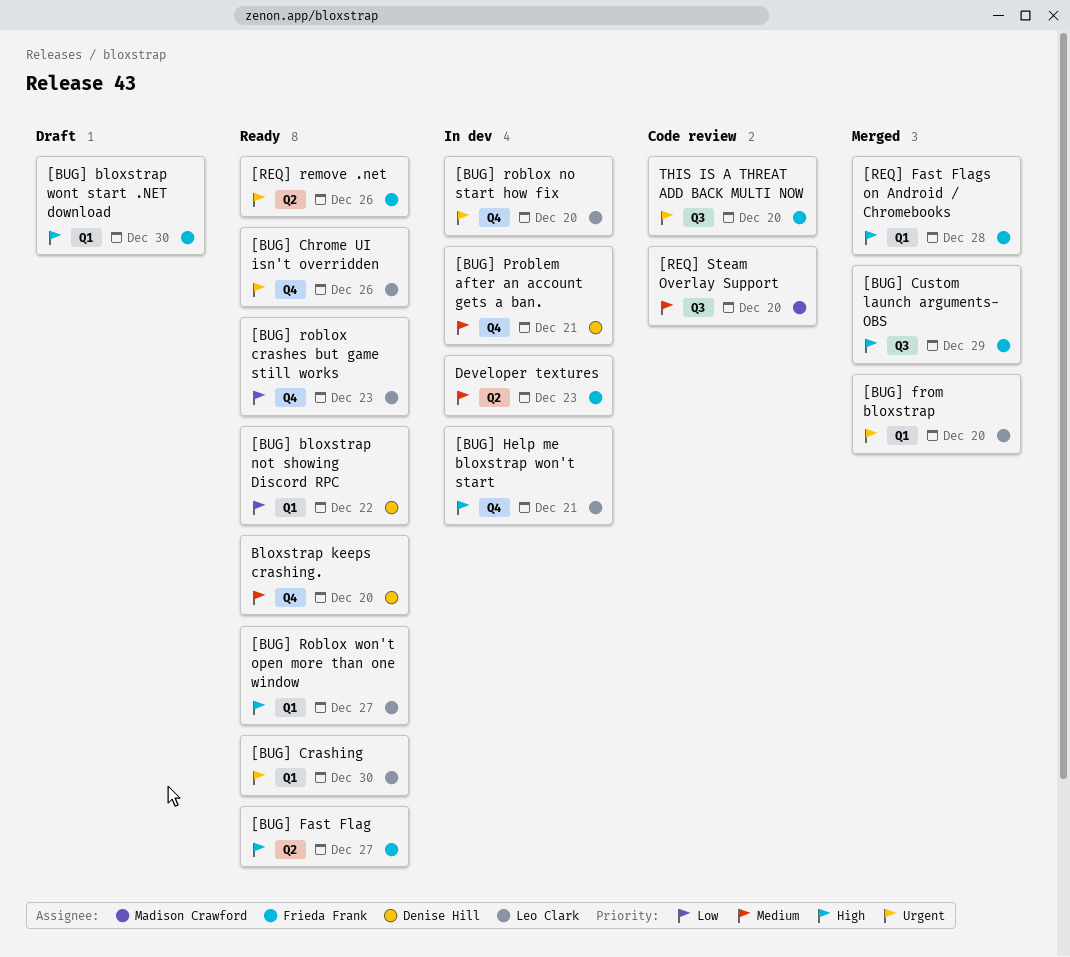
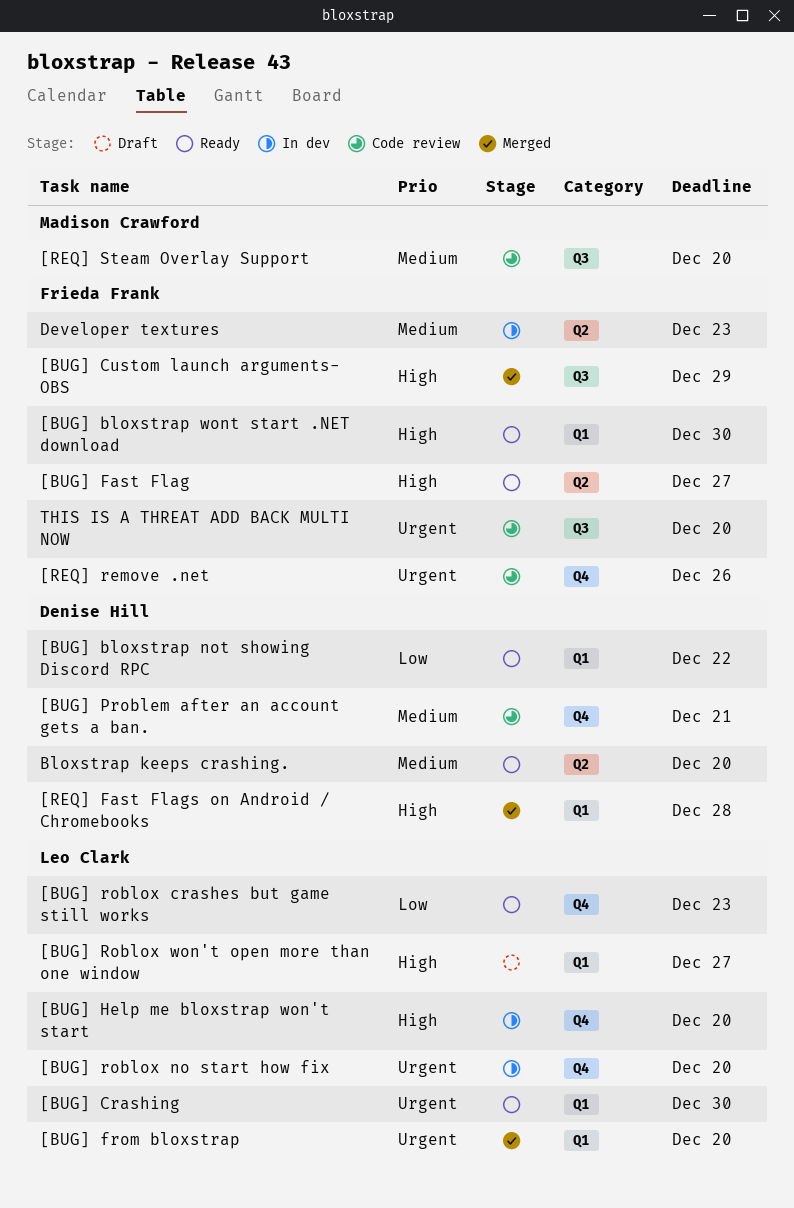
[BUG] bloxstrap wont start .NET download, status: Draft -> Ready
[BUG] Chrome UI isn't overridden: present -> none
[BUG] Help me bloxstrap won't start, due: Dec 21 -> Dec 20
[BUG] Problem after an account gets a ban., status: In dev -> Code review
[BUG] Roblox won't open more than one window, status: Ready -> Draft
[REQ] Fast Flags on Android / Chromebooks, owner: Frieda Frank -> Denise Hill
[REQ] remove .net, status: Ready -> Code review
[REQ] remove .net, label: Q2 -> Q4
Bloxstrap keeps crashing., label: Q4 -> Q2

